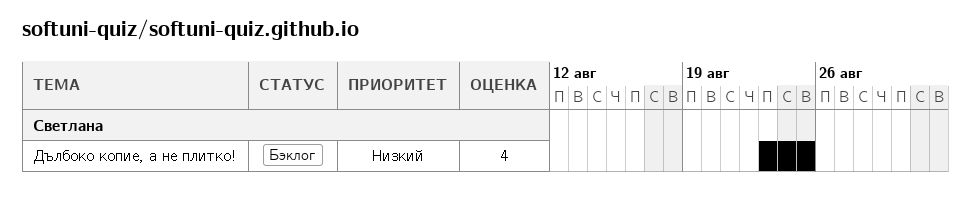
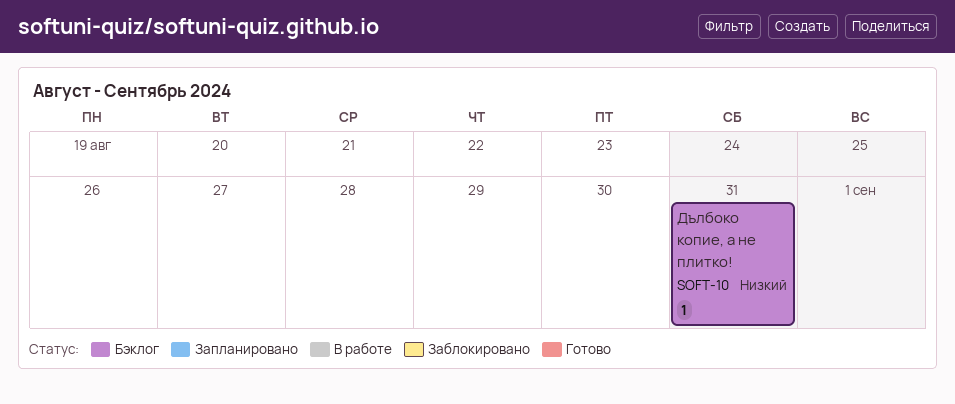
Дълбоко копие, а не плитко!, estimate: 4 -> 1
Дълбоко копие, а не плитко!, due: Aug 25 -> Aug 31

